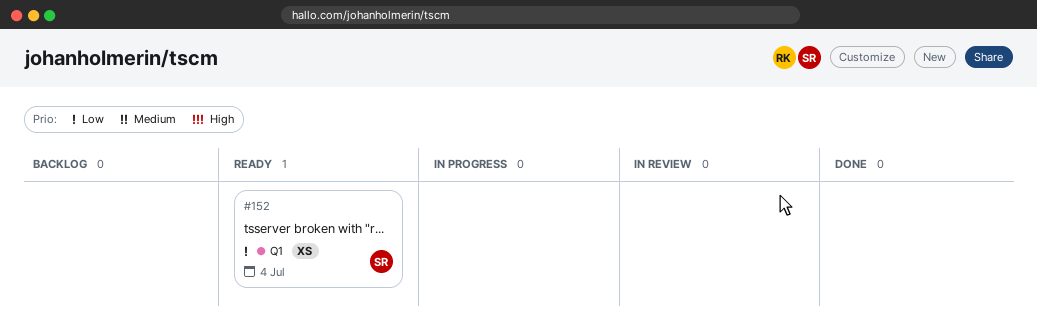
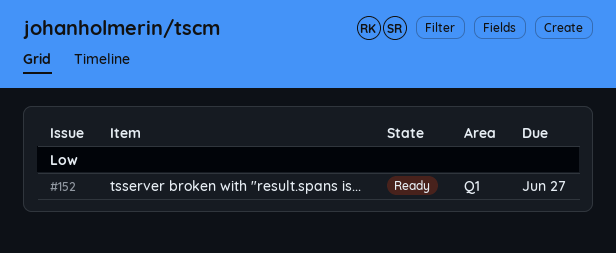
#152, due: Jul 4 -> Jun 27

